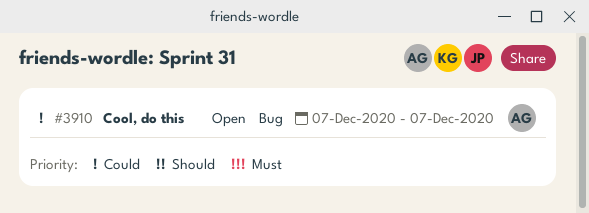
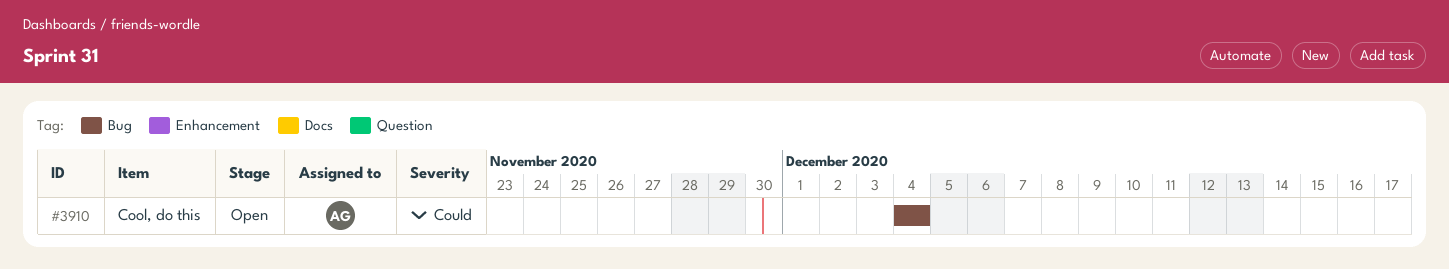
#3910, start: Dec 7 -> Dec 4
#3910, due: Dec 7 -> Dec 4

